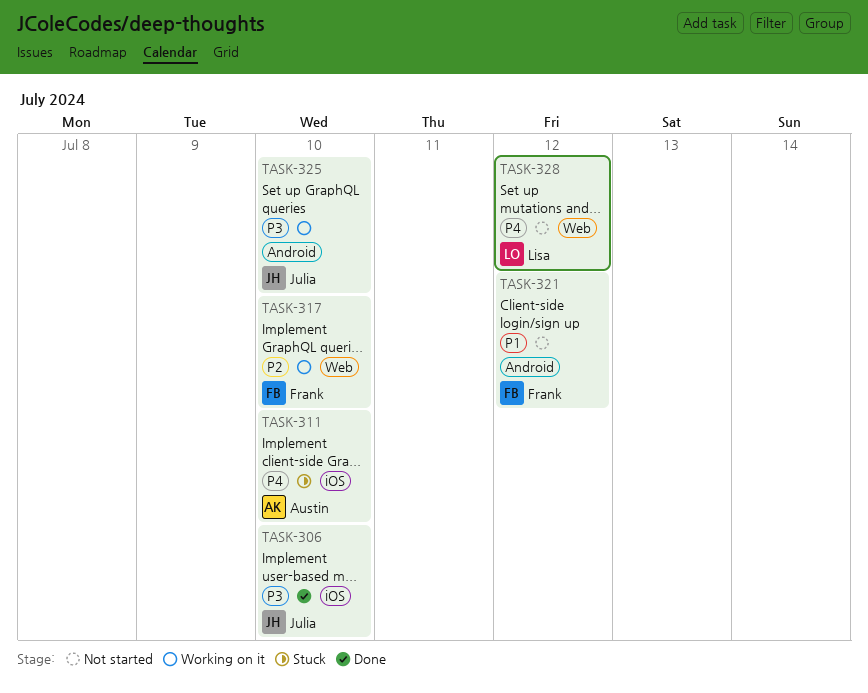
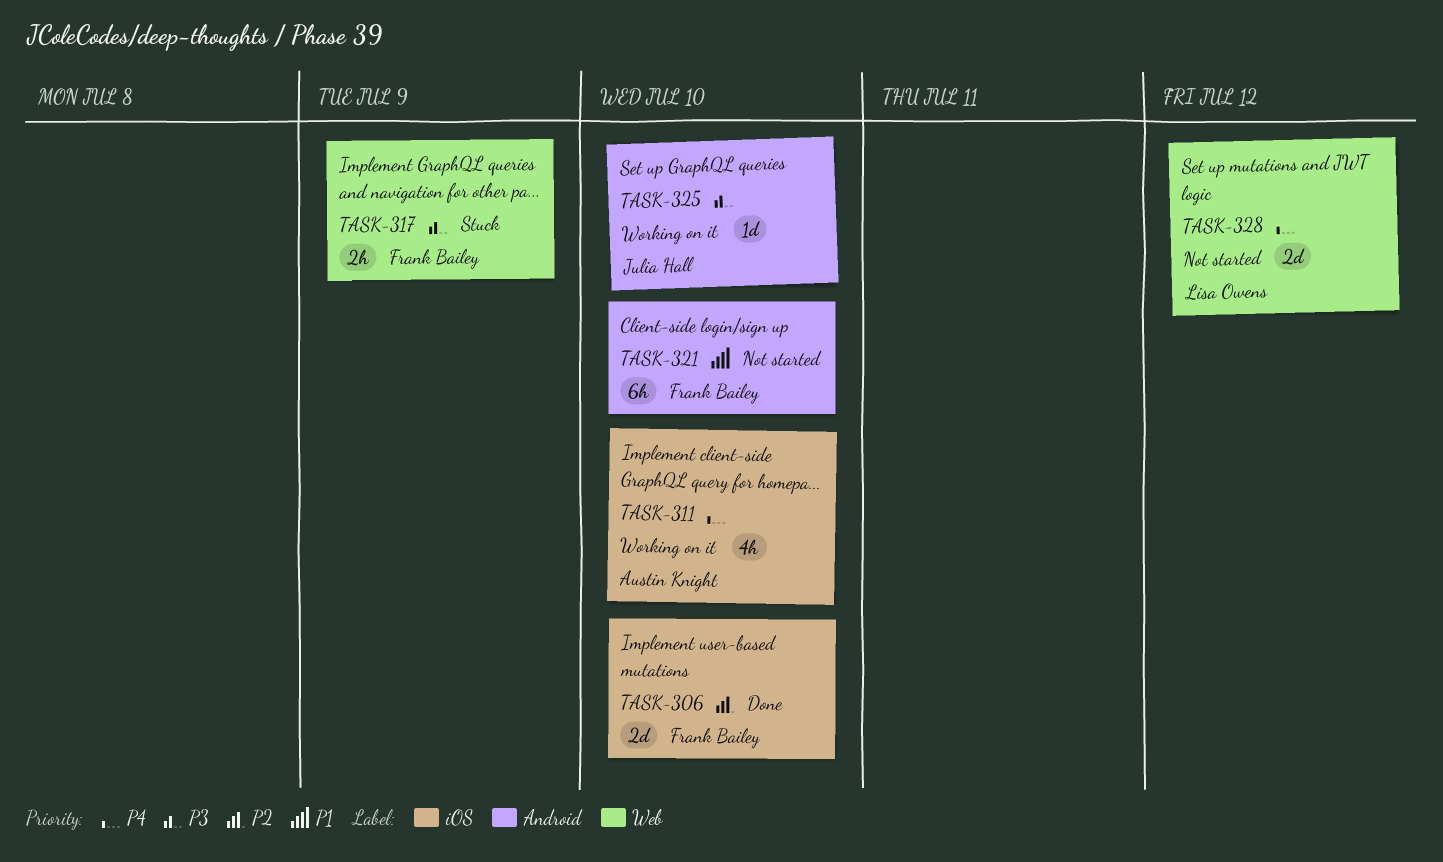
TASK-306, owner: Julia Hall -> Frank Bailey
TASK-306, priority: P3 -> P2
TASK-311, status: Stuck -> Working on it
TASK-317, status: Working on it -> Stuck
TASK-317, priority: P2 -> P3
TASK-317, due: Jul 10 -> Jul 9
TASK-321, due: Jul 12 -> Jul 10

